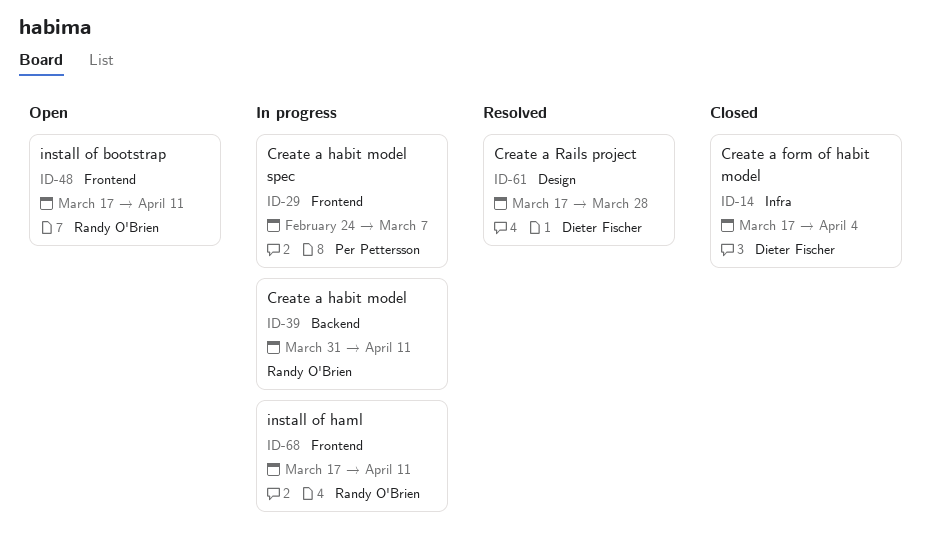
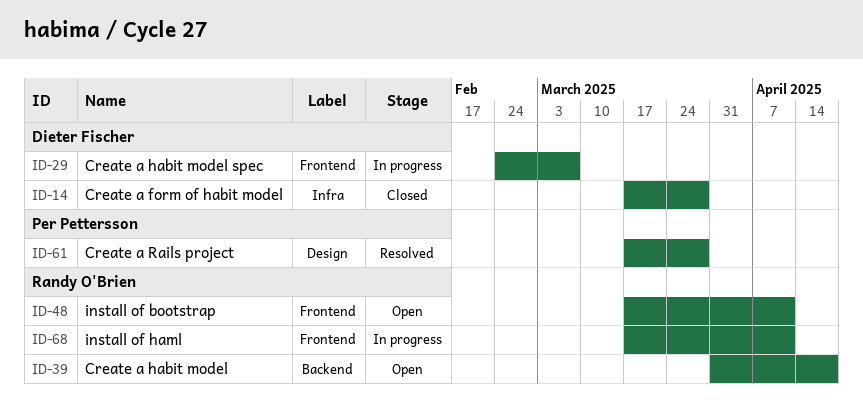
ID-14, due: Apr 4 -> Mar 28
ID-29, owner: Per Pettersson -> Dieter Fischer
ID-39, status: In progress -> Open
ID-39, due: Apr 11 -> Apr 18
ID-61, owner: Dieter Fischer -> Per Pettersson

